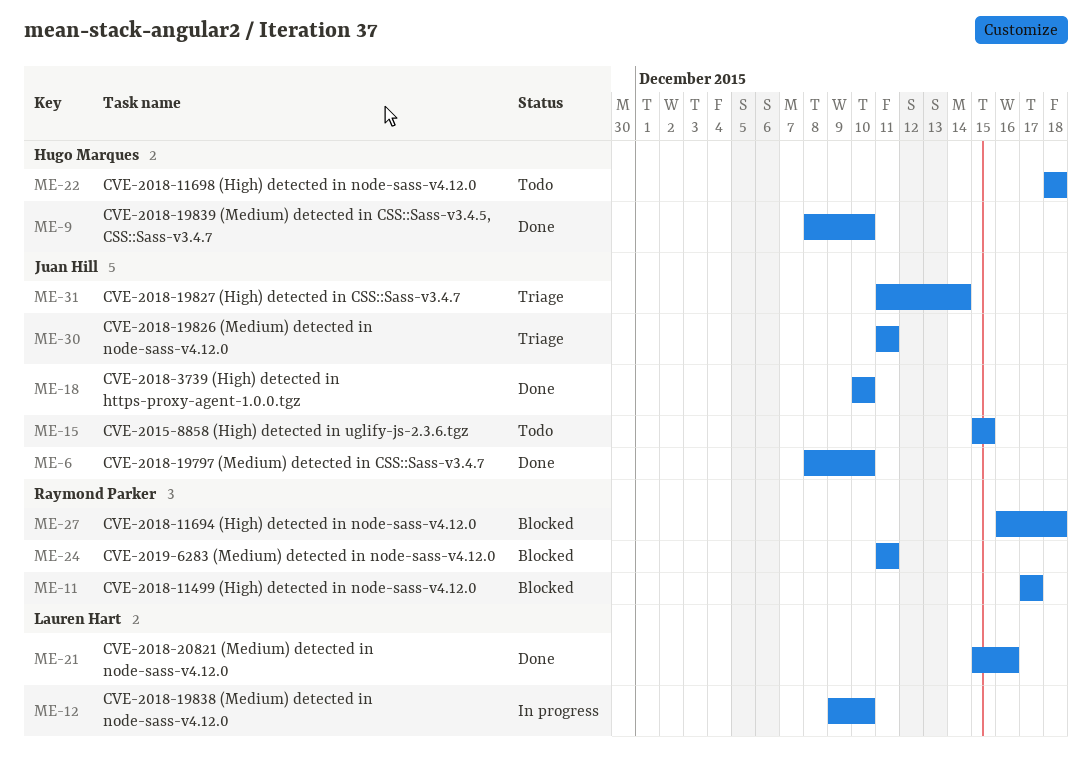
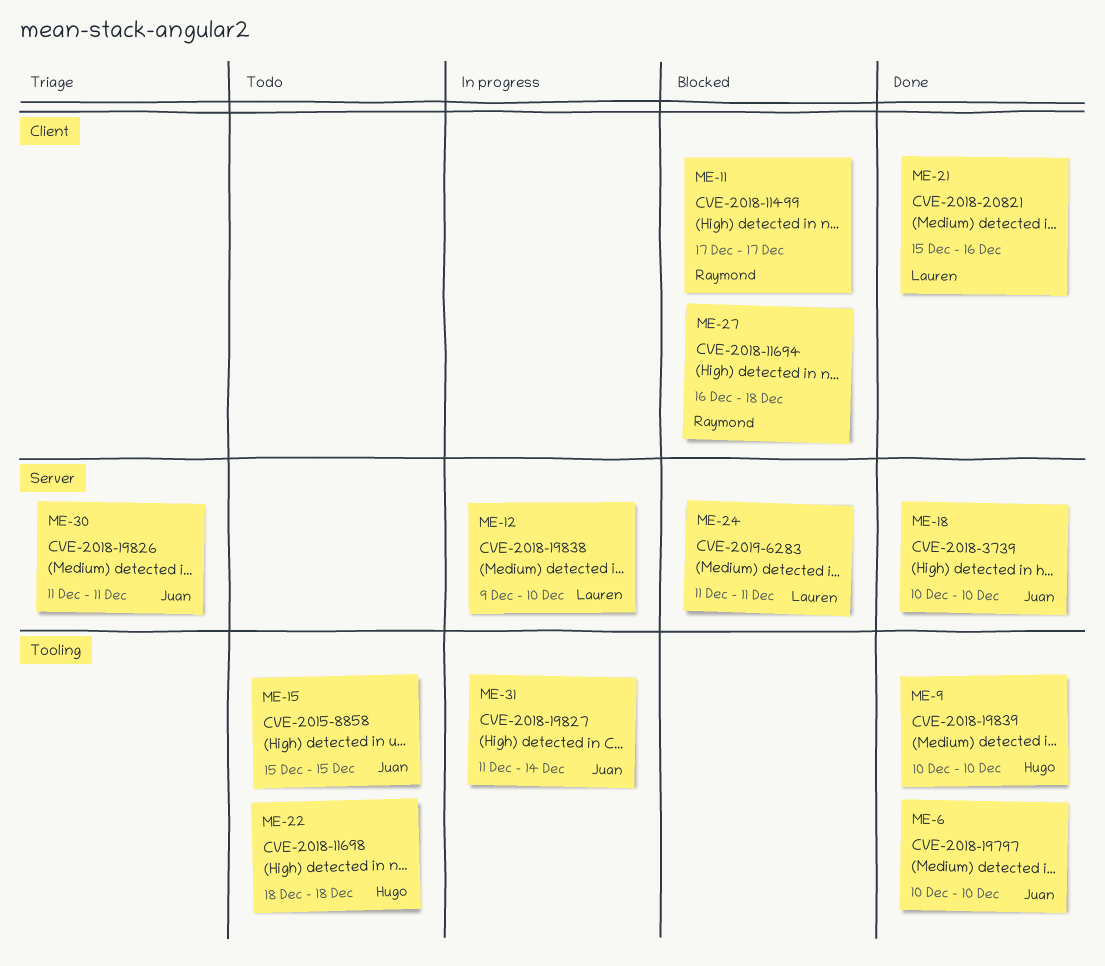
ME-6, start: Dec 8 -> Dec 10
ME-9, start: Dec 8 -> Dec 10
ME-24, owner: Raymond Parker -> Lauren Hart
ME-31, status: Triage -> In progress

